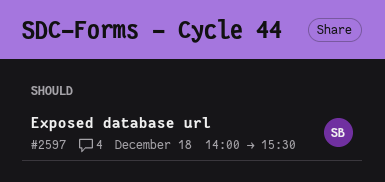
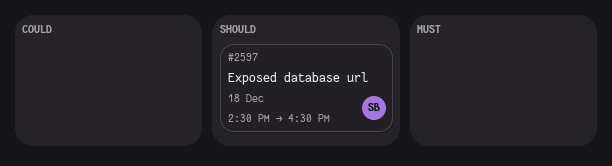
#2597, begins: 14:00 -> 14:30
#2597, ends: 15:30 -> 16:30

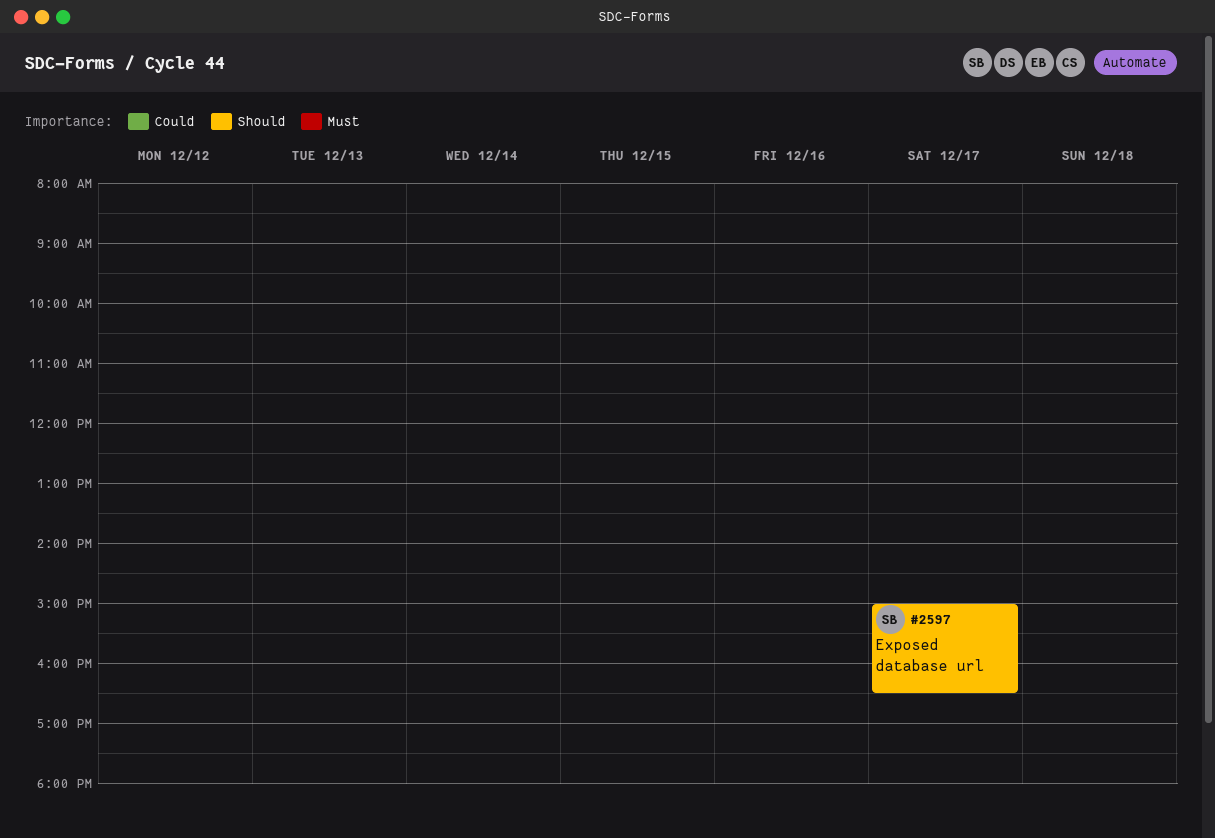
#2597, day: Dec 18 -> Dec 17
#2597, begins: 14:30 -> 15:00

